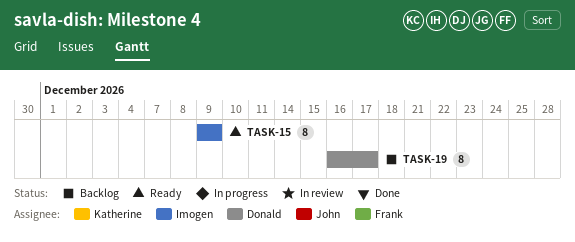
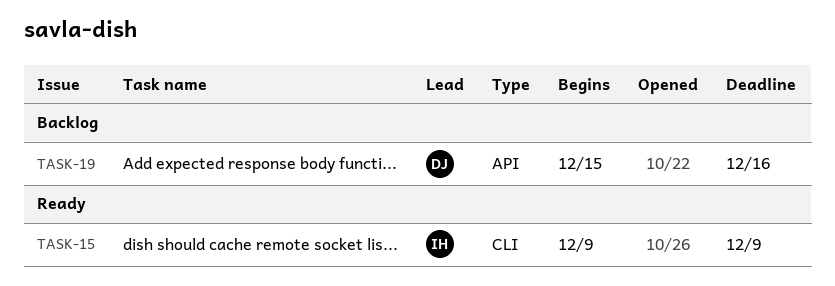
TASK-19, start: Dec 16 -> Dec 15
TASK-19, due: Dec 17 -> Dec 16

